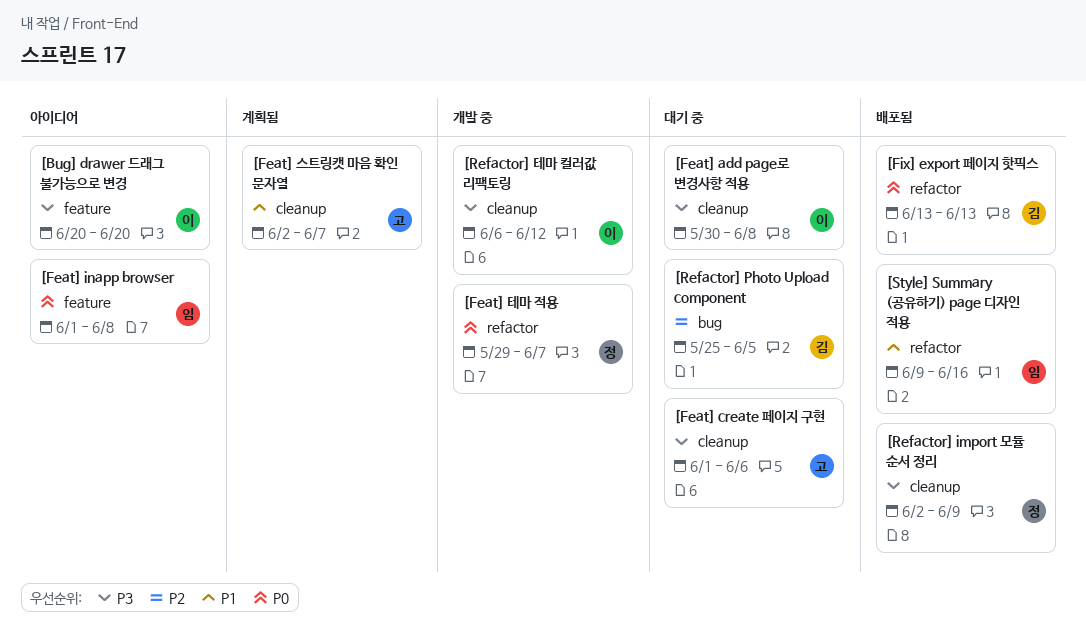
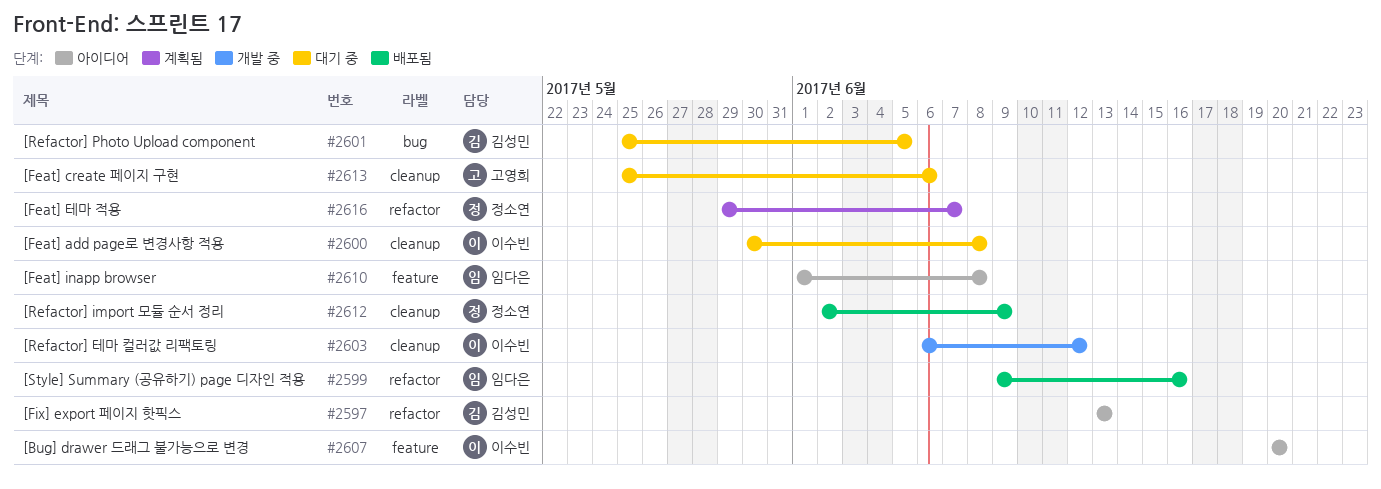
[Feat] create 페이지 구현, start: Jun 1 -> May 25
[Feat] 스트링캣 마음 확인 문자열: present -> none
[Feat] 테마 적용, status: 개발 중 -> 계획됨
[Fix] export 페이지 핫픽스, status: 배포됨 -> 아이디어

